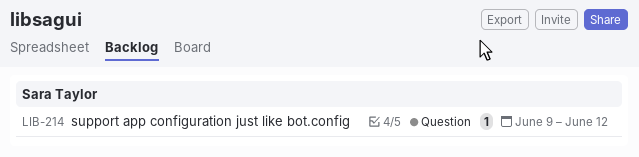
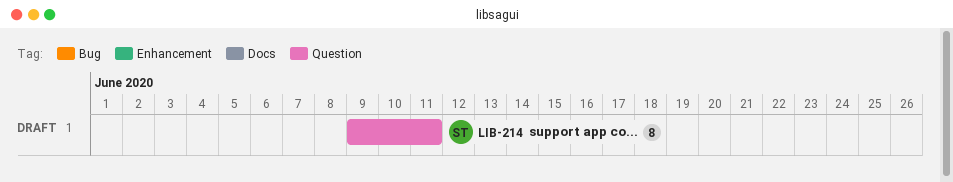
LIB-214, estimate: 1 -> 8
LIB-214, due: Jun 12 -> Jun 11

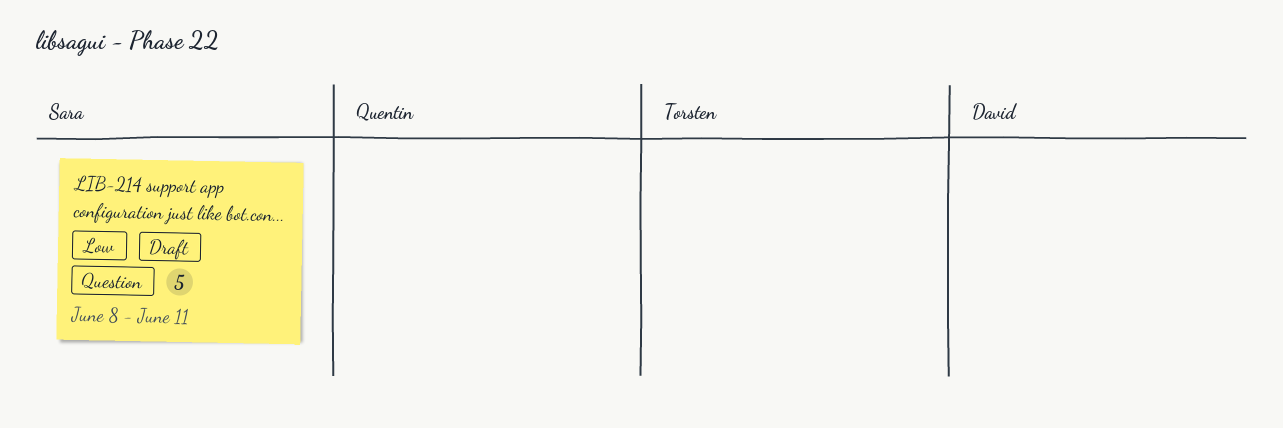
LIB-214, estimate: 8 -> 5
LIB-214, start: Jun 9 -> Jun 8

